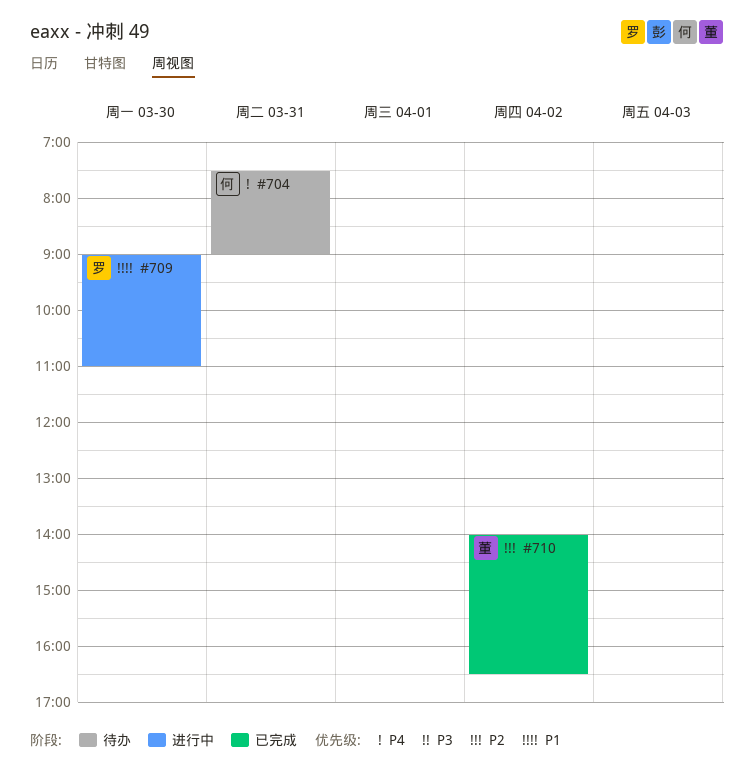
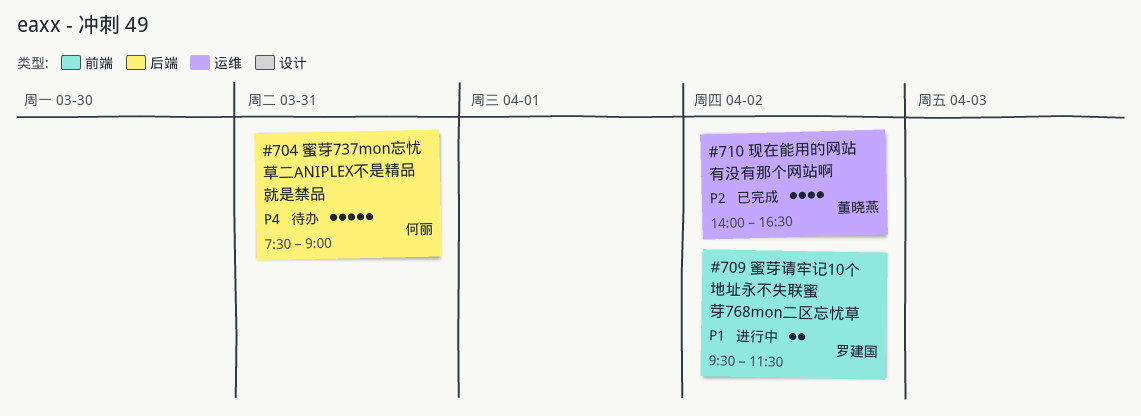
#709, day: Mar 30 -> Apr 2
#709, begins: 09:00 -> 09:30
#709, ends: 11:00 -> 11:30

